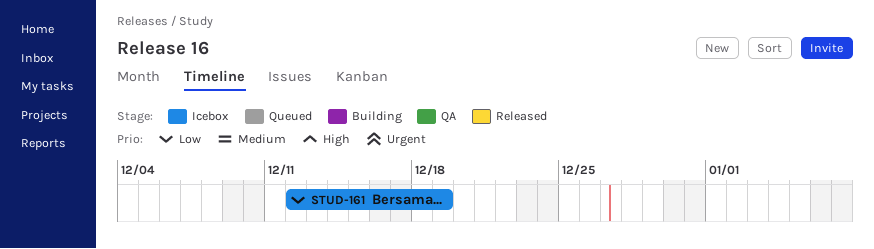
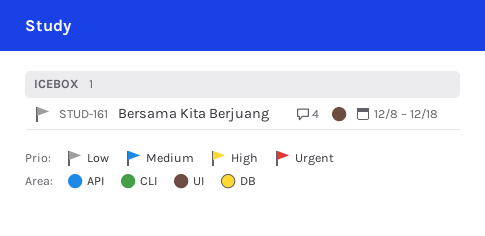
STUD-161, start: Dec 12 -> Dec 8
STUD-161, due: Dec 19 -> Dec 18

